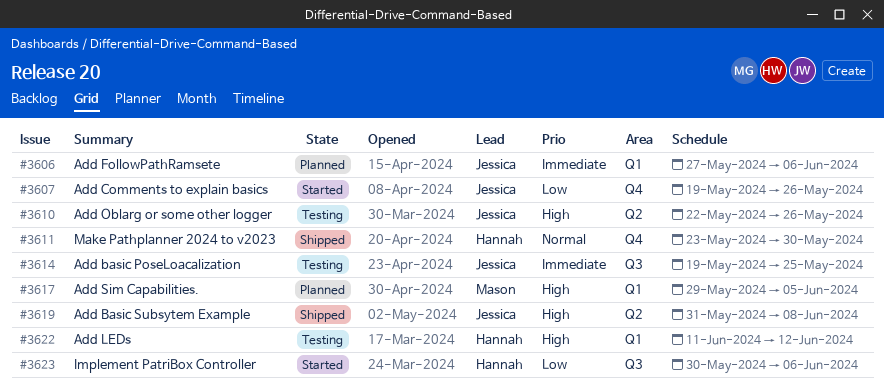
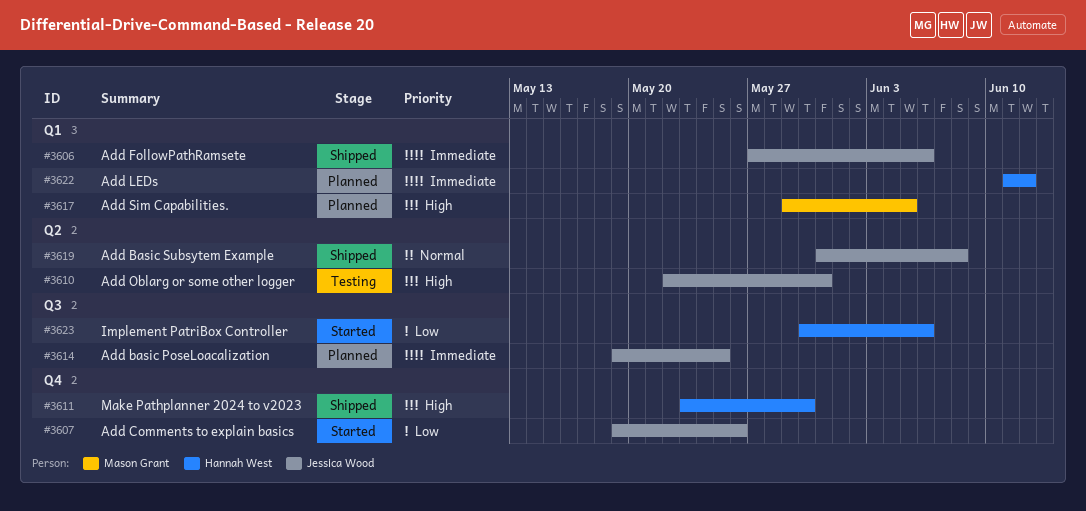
#3606, status: Planned -> Shipped
#3610, due: May 26 -> May 31
#3611, priority: Normal -> High
#3614, status: Testing -> Planned
#3619, priority: High -> Normal
#3622, status: Testing -> Planned
#3622, priority: High -> Immediate

